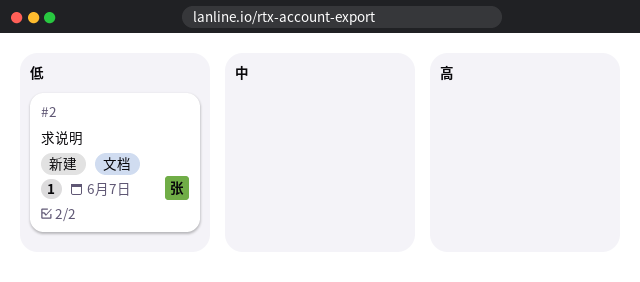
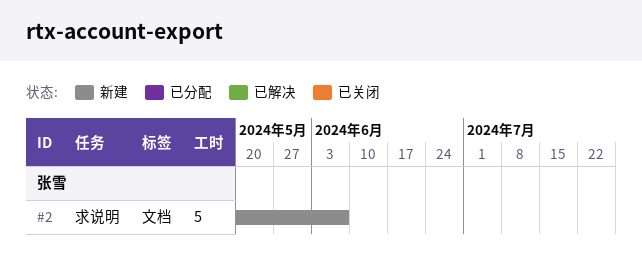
#2, estimate: 1 -> 5

